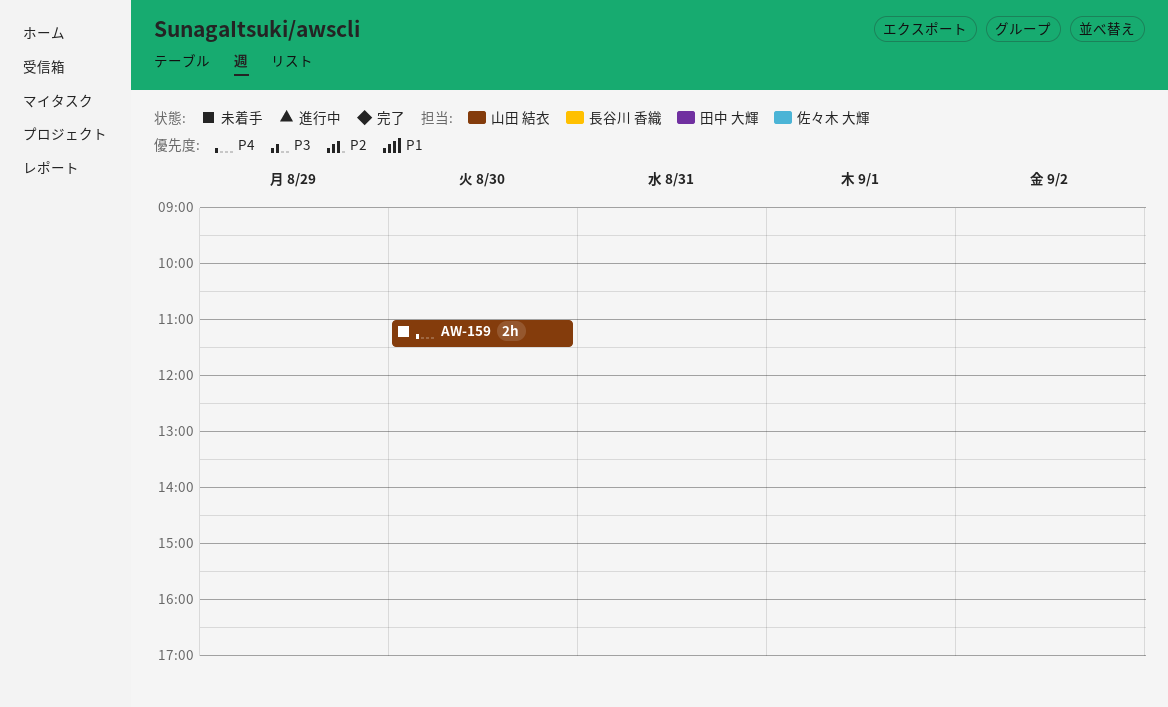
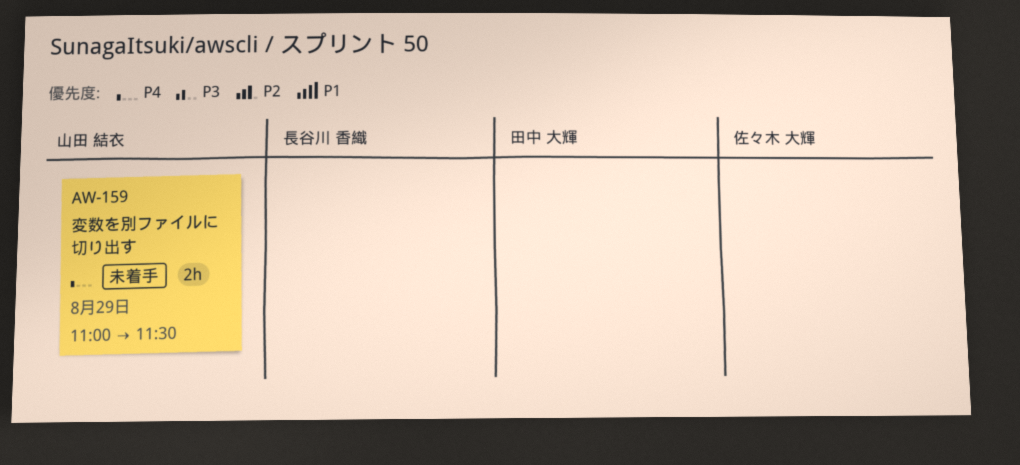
AW-159, day: Aug 30 -> Aug 29

